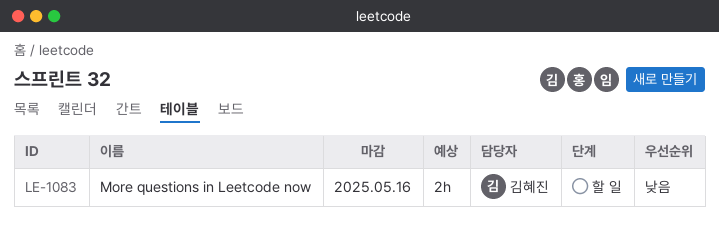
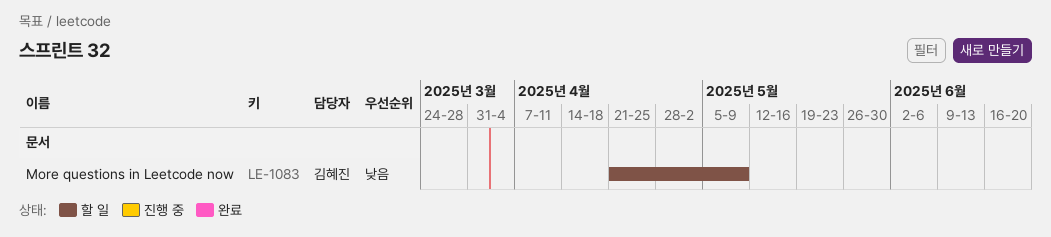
LE-1083, due: May 16 -> May 9

